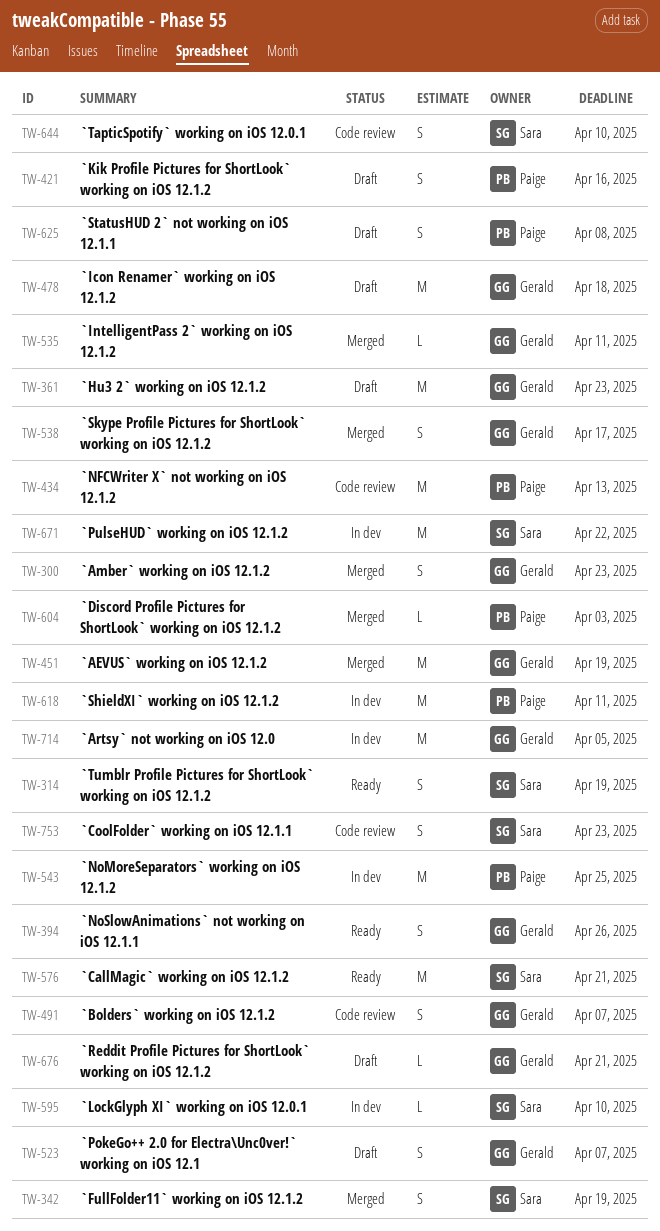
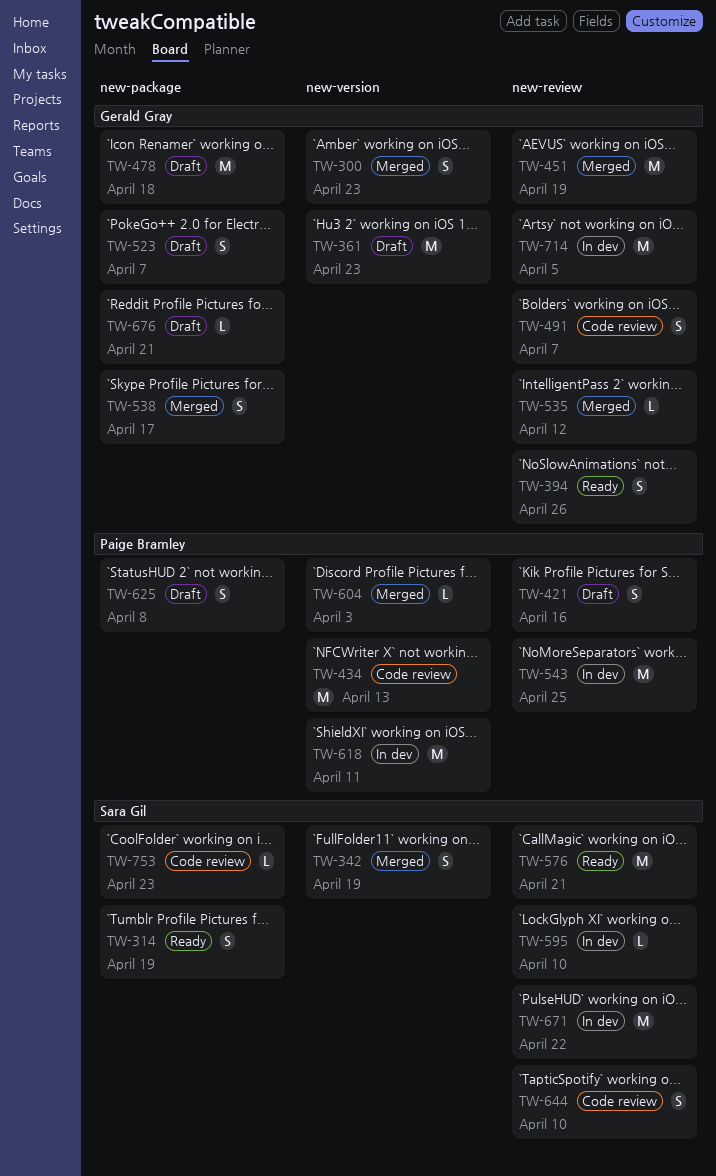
TW-535, due: Apr 11 -> Apr 12
TW-753, estimate: S -> L

